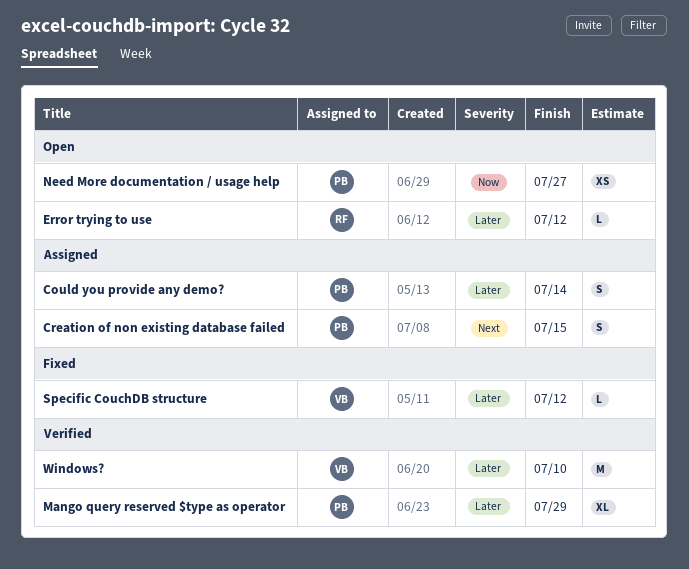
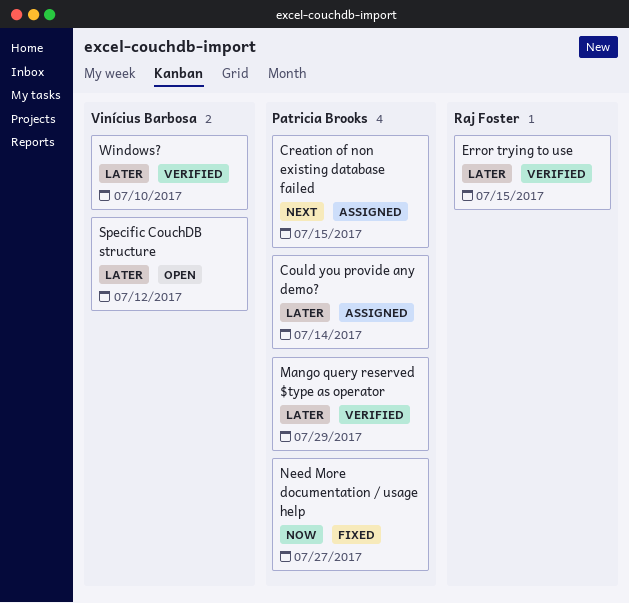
Error trying to use, status: Open -> Verified
Error trying to use, due: Jul 12 -> Jul 15
Need More documentation / usage help, status: Open -> Fixed
Specific CouchDB structure, status: Fixed -> Open

